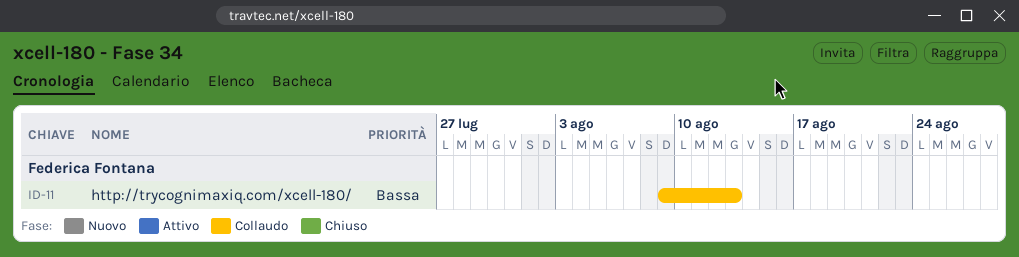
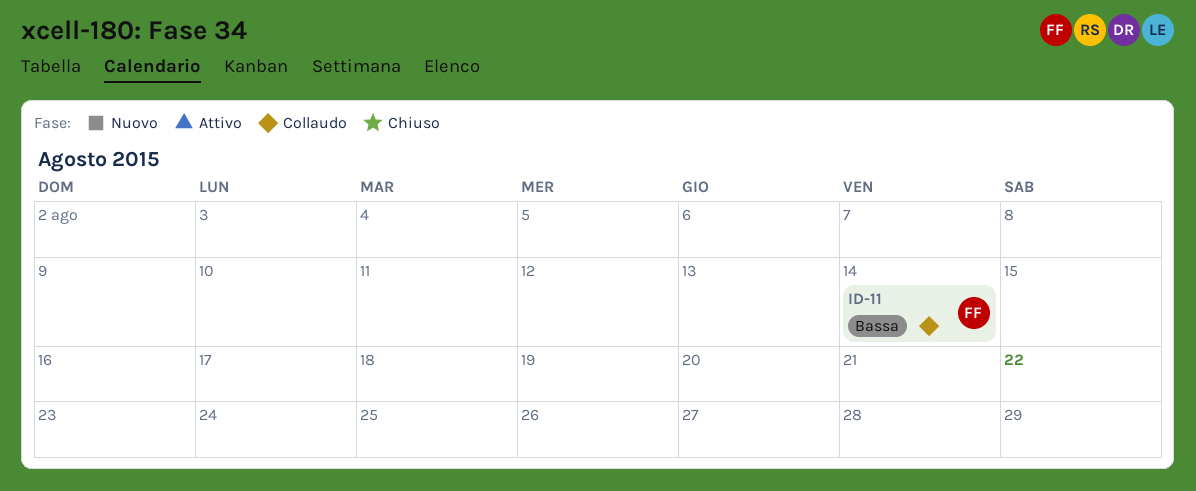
ID-11, due: Aug 13 -> Aug 14

